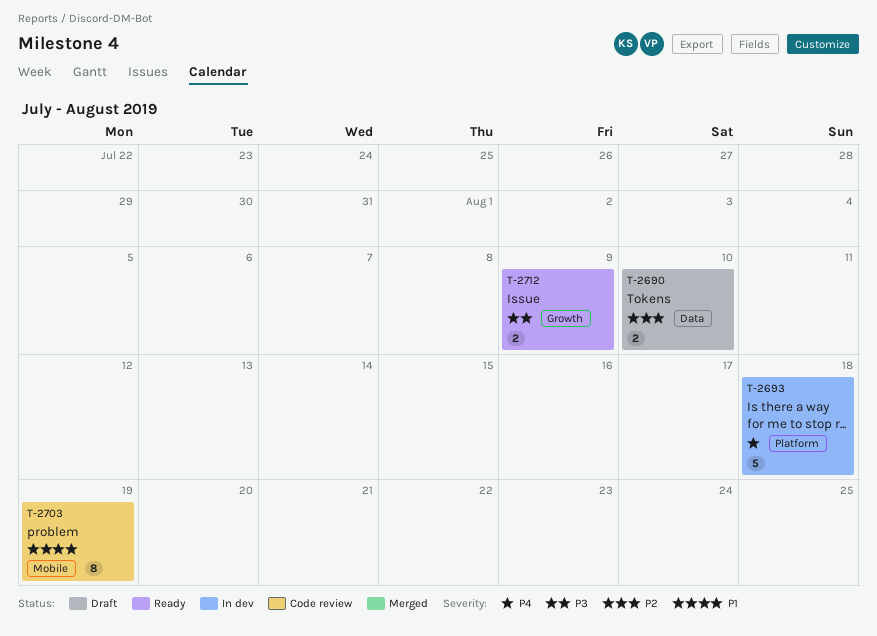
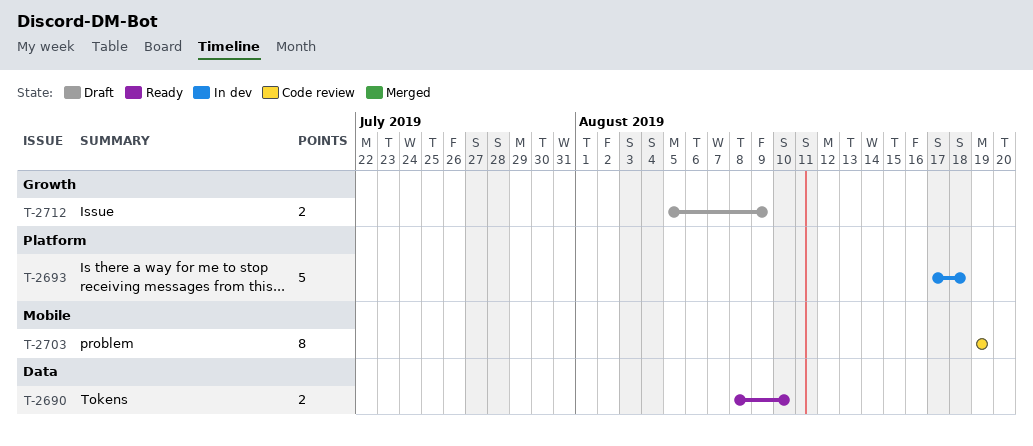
T-2690, status: Draft -> Ready
T-2712, status: Ready -> Draft

